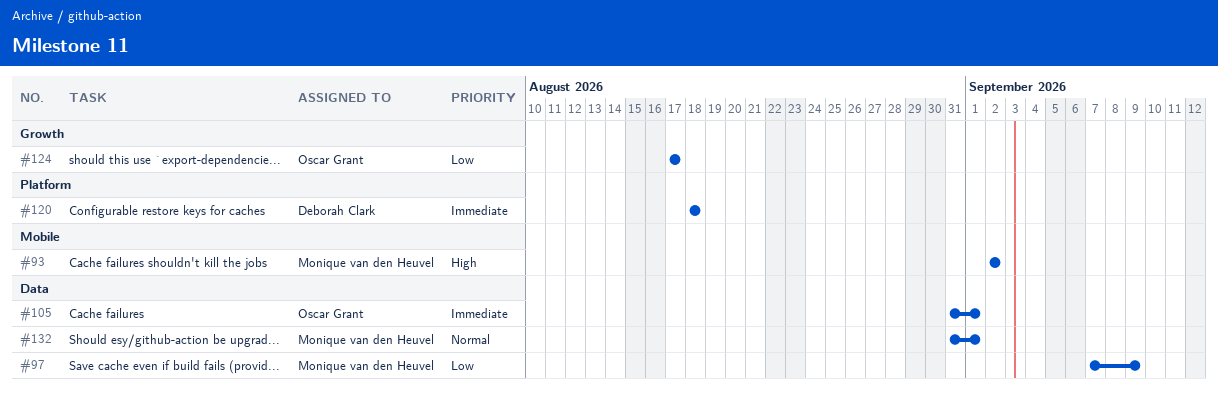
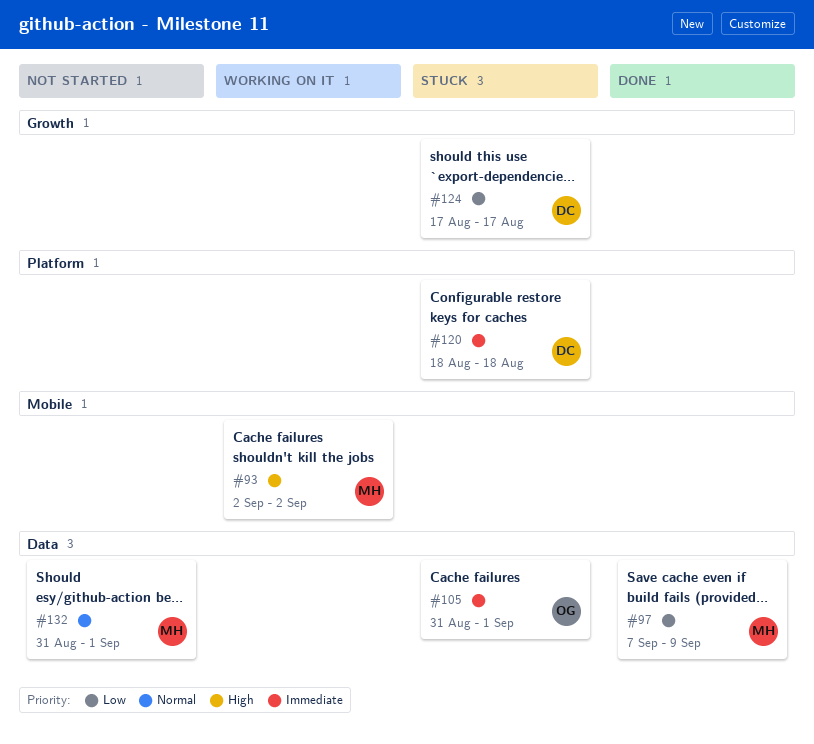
#124, owner: Oscar Grant -> Deborah Clark

